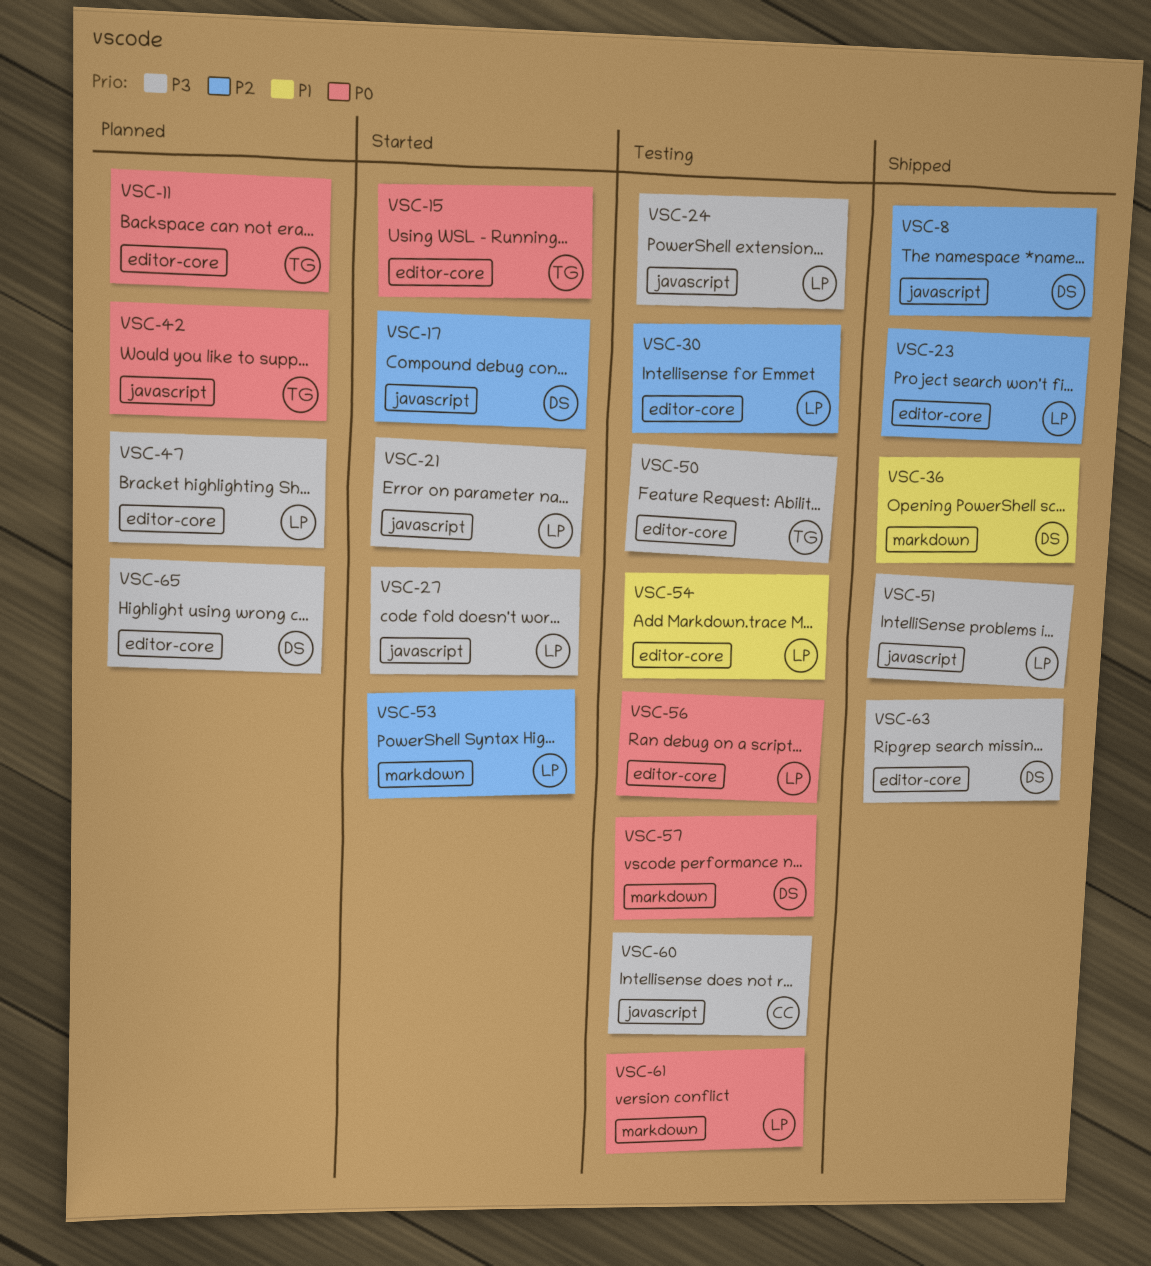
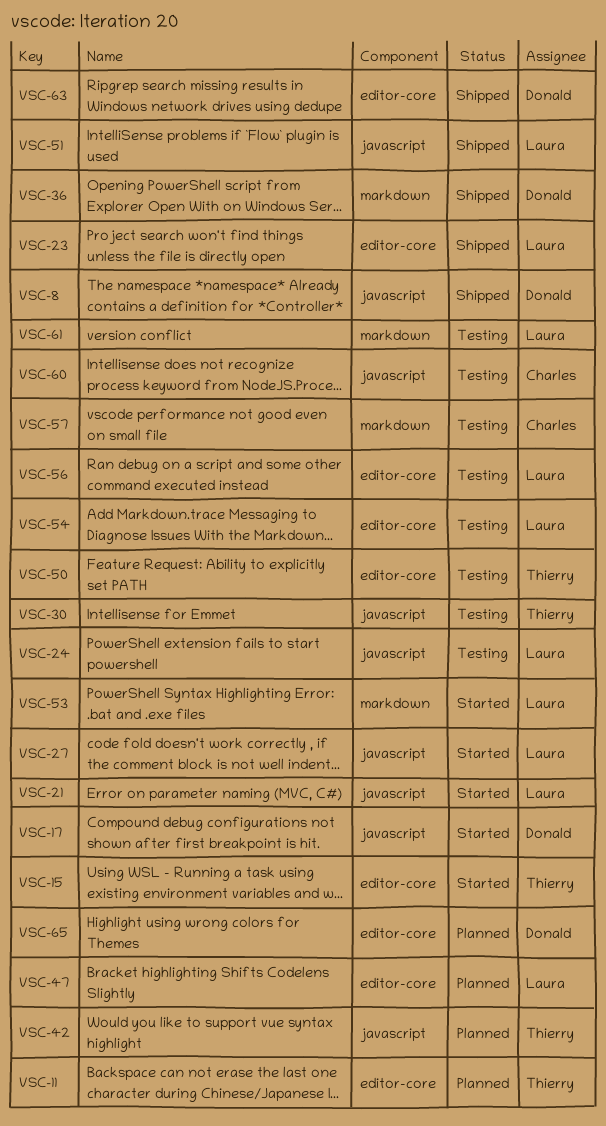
VSC-30, owner: Laura -> Thierry
VSC-30, label: editor-core -> javascript
VSC-57, owner: Donald -> Charles

